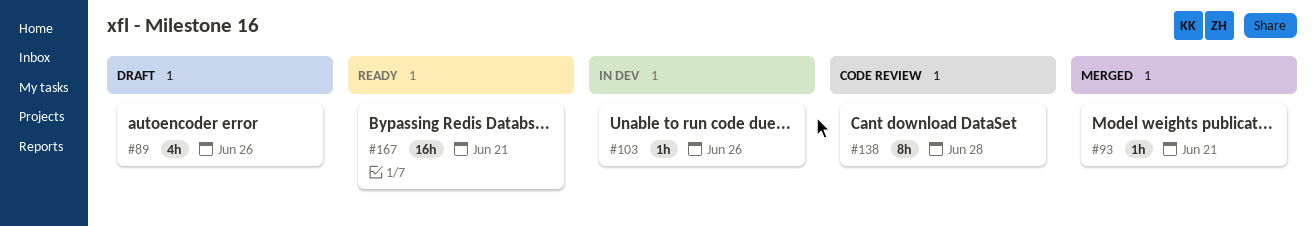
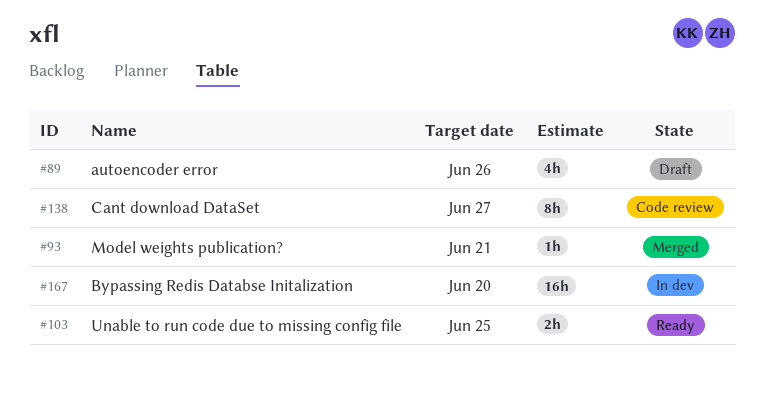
#103, status: In dev -> Ready
#103, estimate: 1h -> 2h
#103, due: Jun 26 -> Jun 25
#138, due: Jun 28 -> Jun 27
#167, status: Ready -> In dev
#167, due: Jun 21 -> Jun 20

